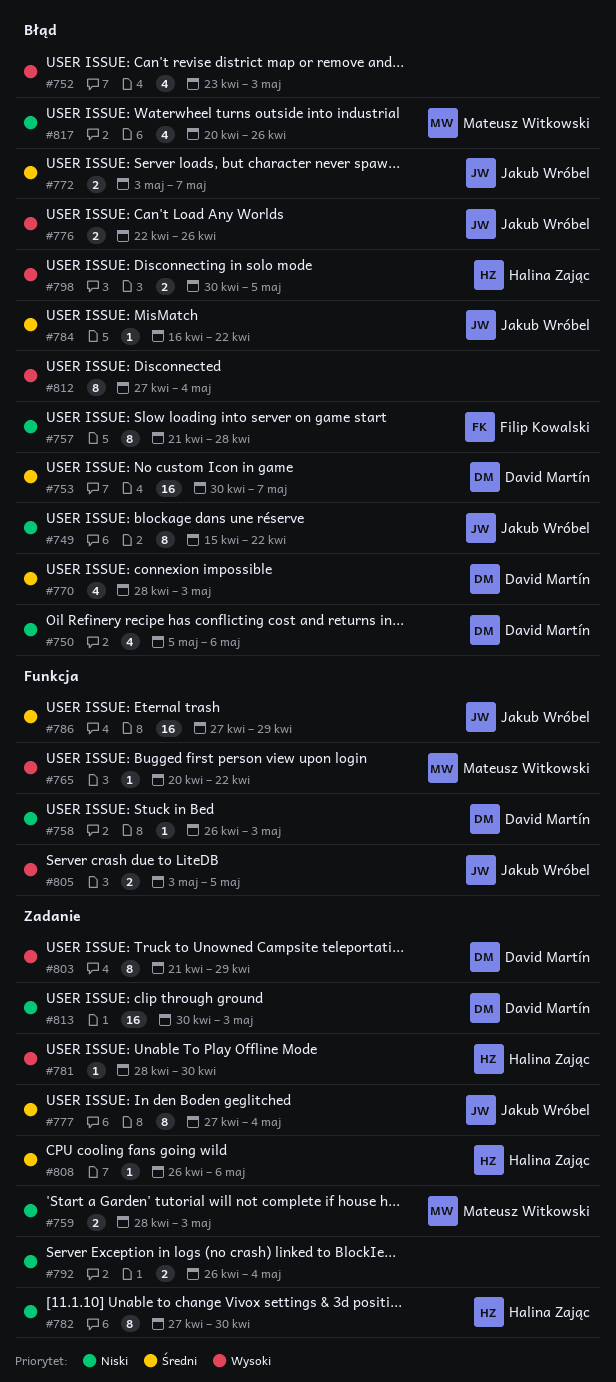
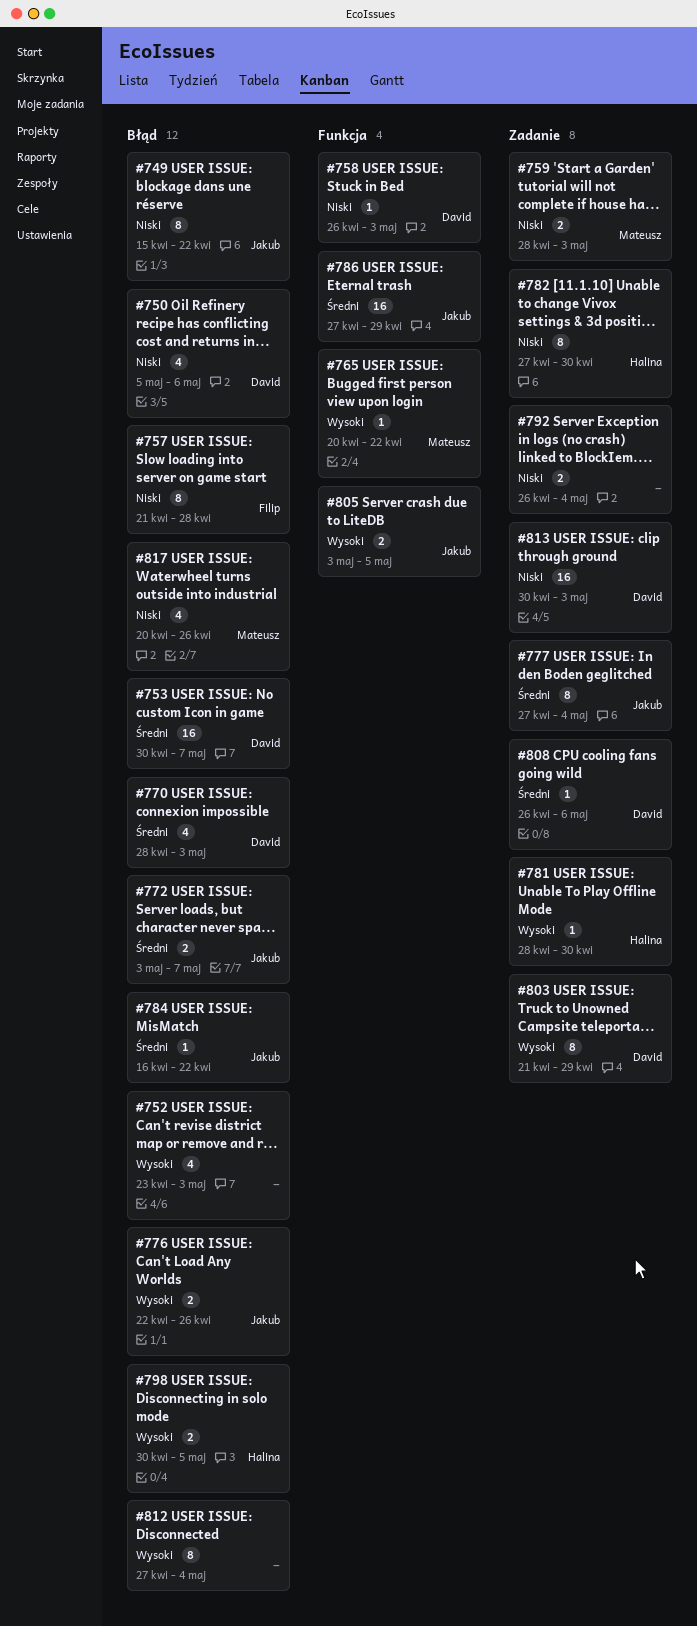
#808, owner: Halina Zając -> David Martín

